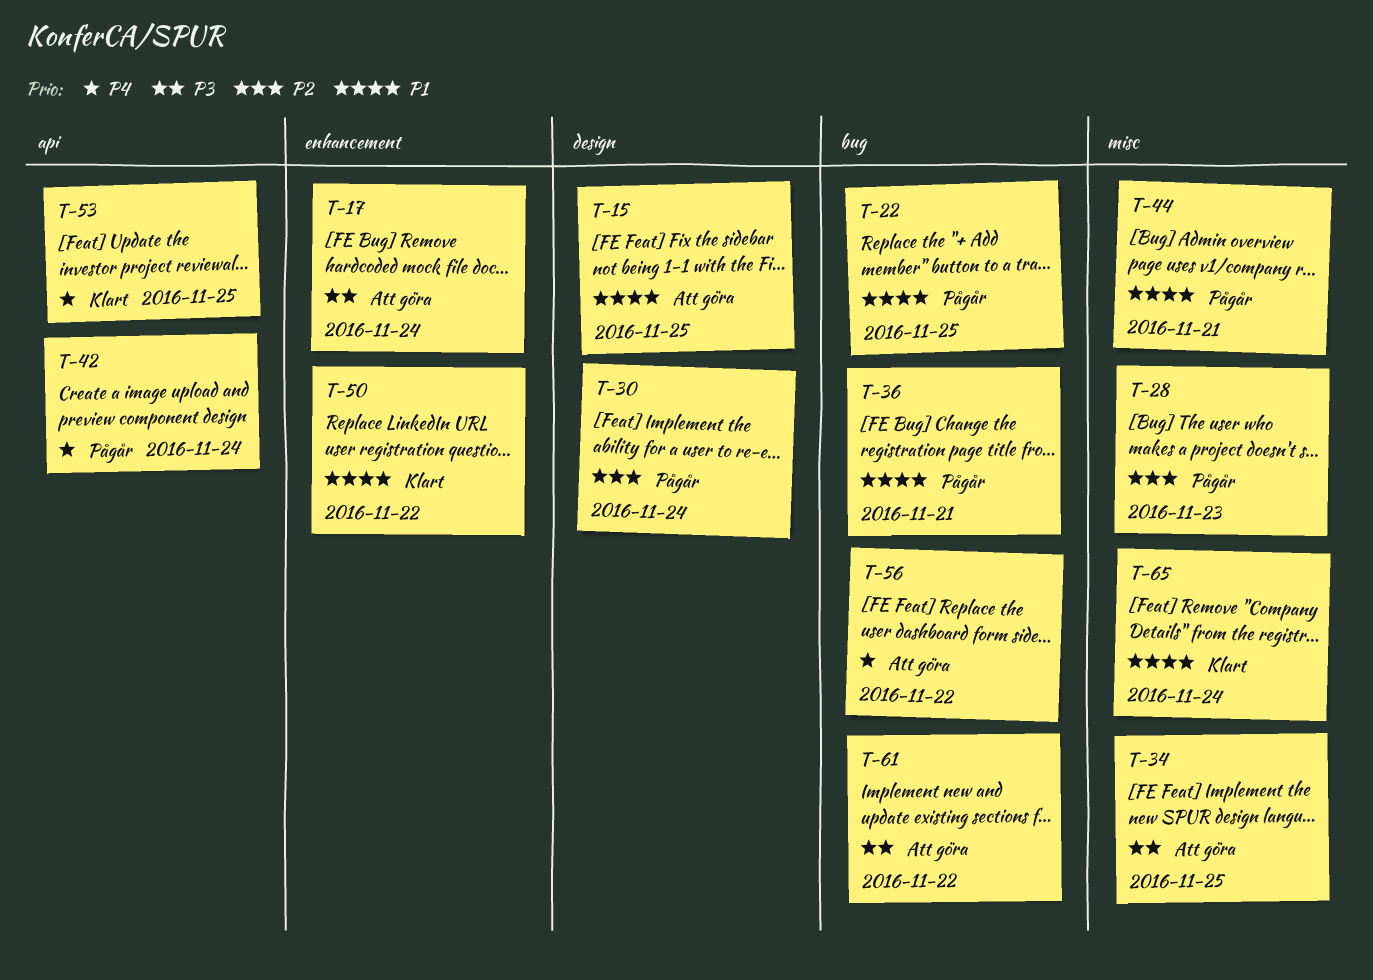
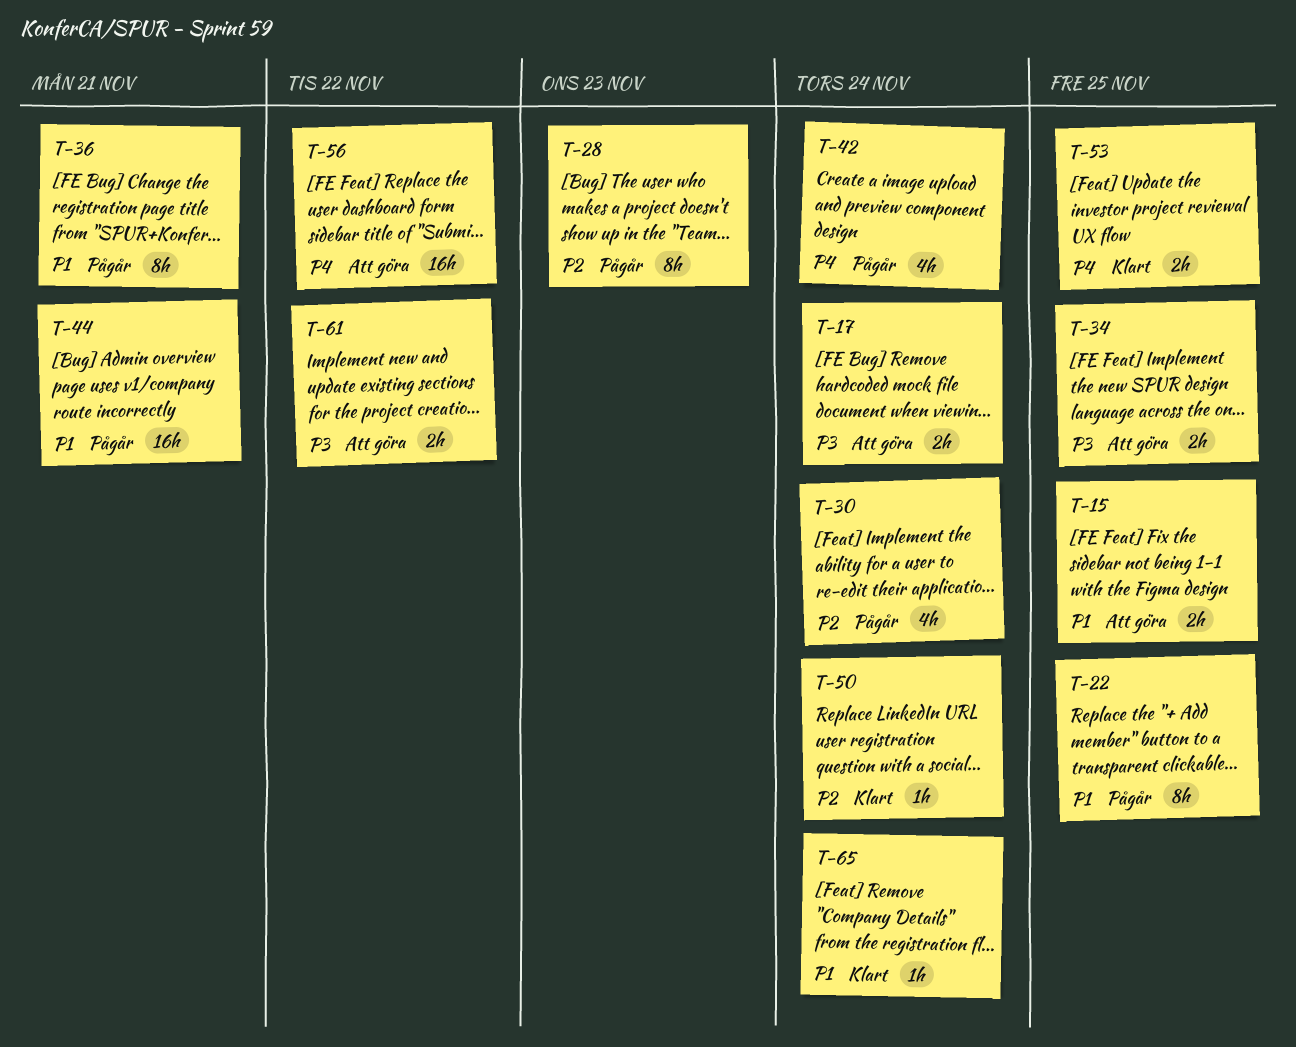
T-50, priority: P1 -> P2
T-50, due: Nov 22 -> Nov 24

